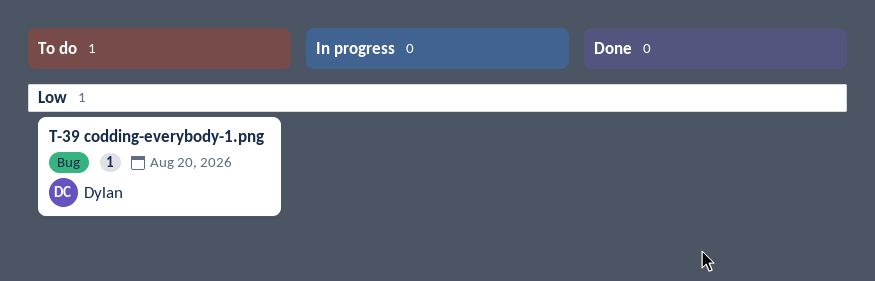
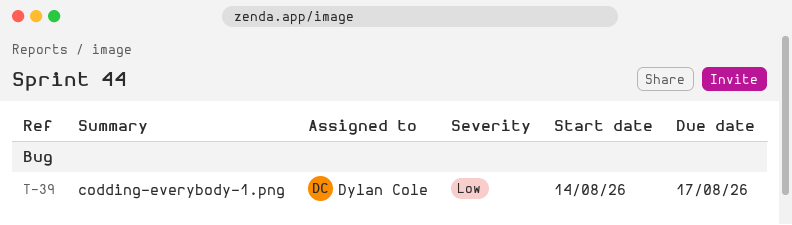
T-39, due: Aug 20 -> Aug 17

